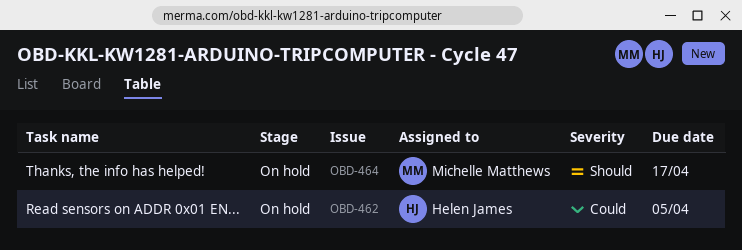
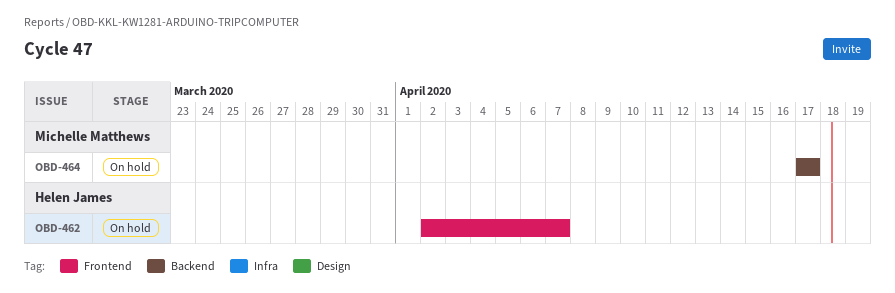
OBD-462, due: Apr 5 -> Apr 7

